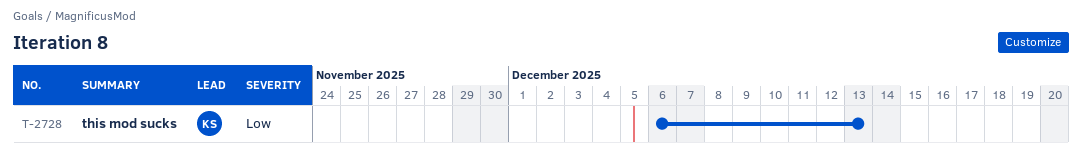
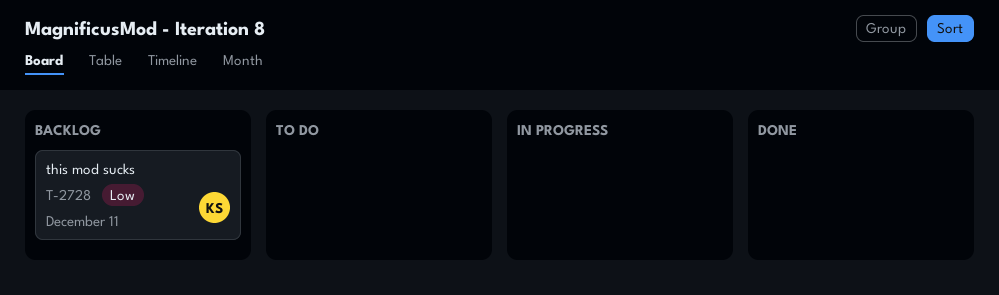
T-2728, due: Dec 13 -> Dec 11

